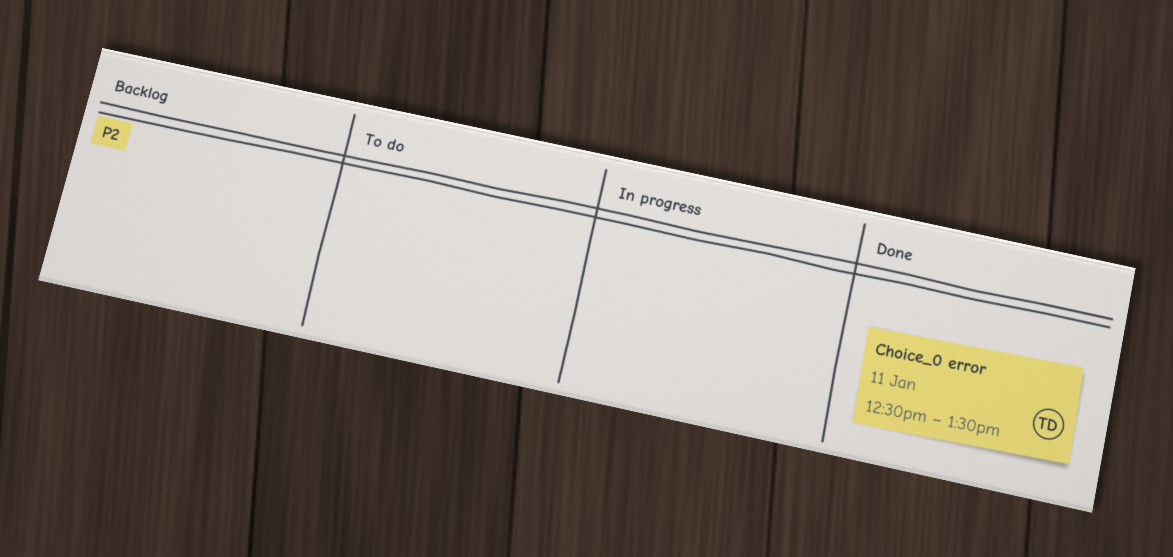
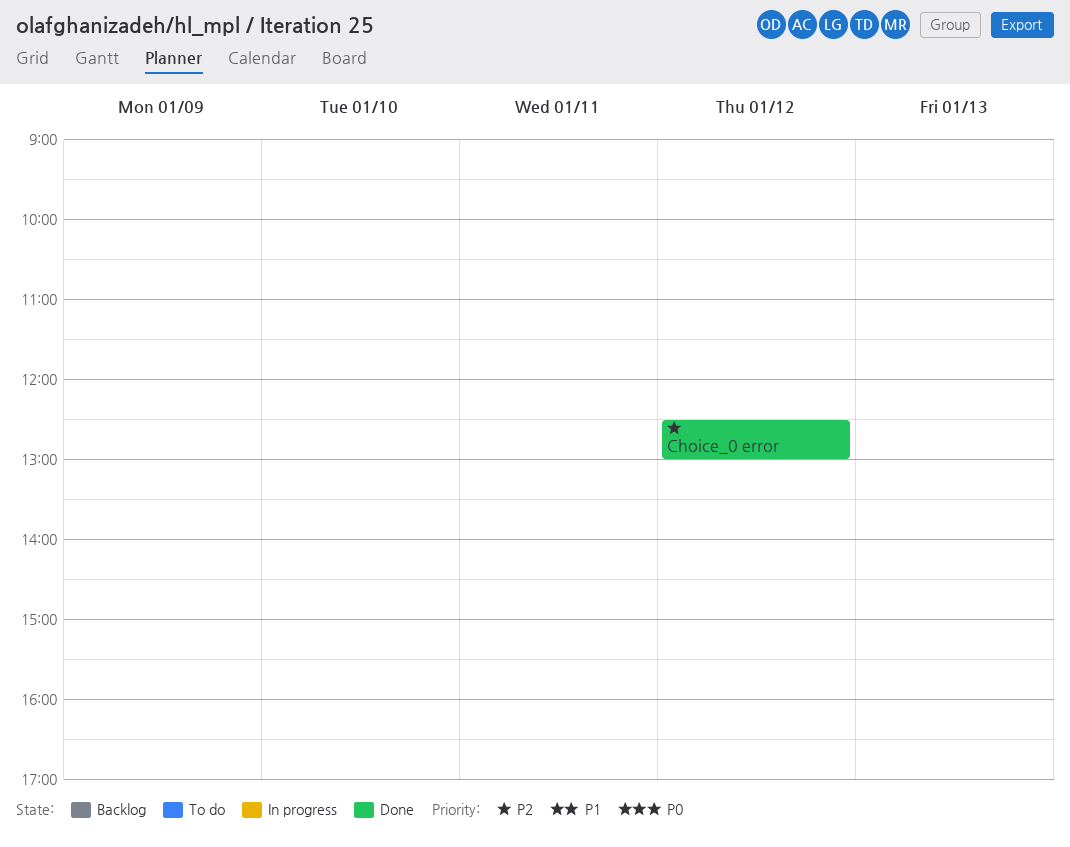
Choice_0 error, day: Jan 11 -> Jan 12
Choice_0 error, ends: 13:30 -> 13:00

